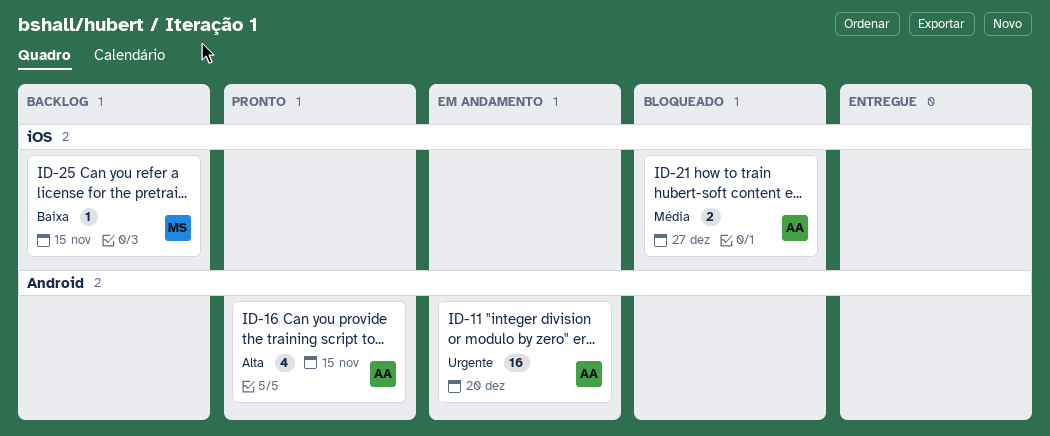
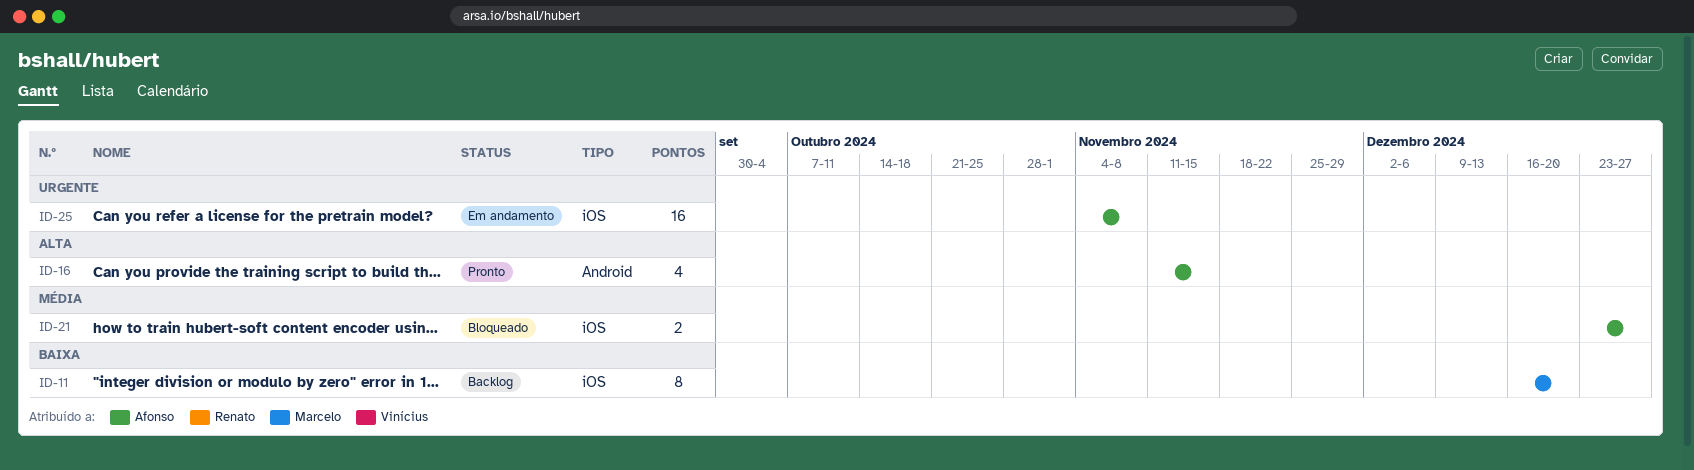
ID-11, status: Em andamento -> Backlog
ID-11, owner: Afonso -> Marcelo
ID-11, priority: Urgente -> Baixa
ID-11, label: Android -> iOS
ID-11, estimate: 16 -> 8
ID-25, status: Backlog -> Em andamento
ID-25, owner: Marcelo -> Afonso
ID-25, priority: Baixa -> Urgente
ID-25, estimate: 1 -> 16
ID-25, due: Nov 15 -> Nov 8

